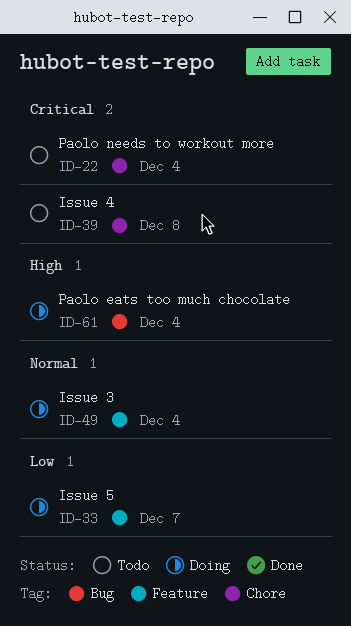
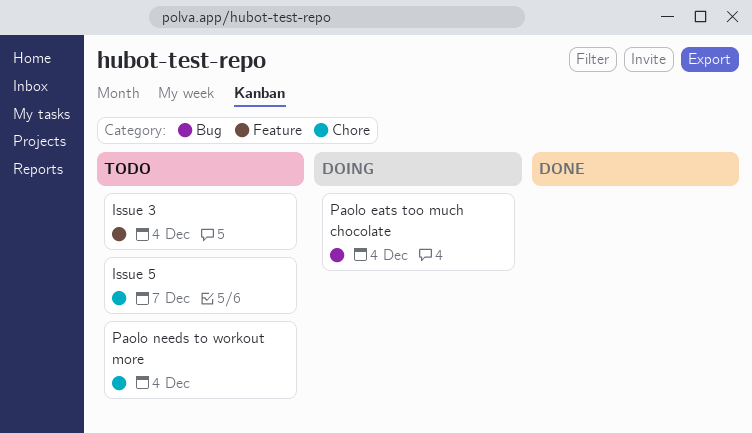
Issue 3, status: Doing -> Todo
Issue 4: present -> none
Issue 5, status: Doing -> Todo
Issue 5, label: Feature -> Chore

